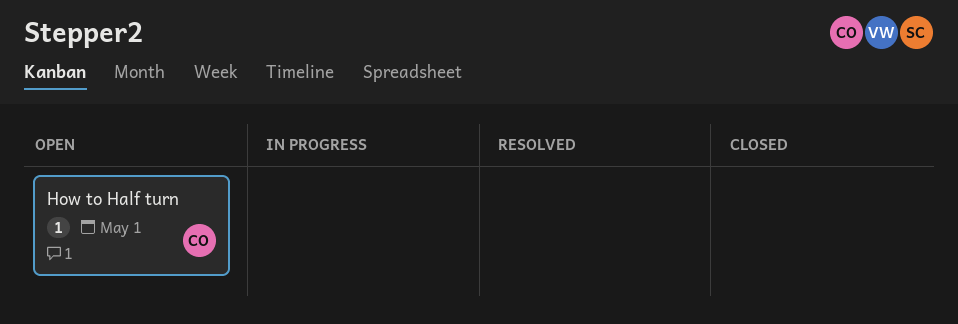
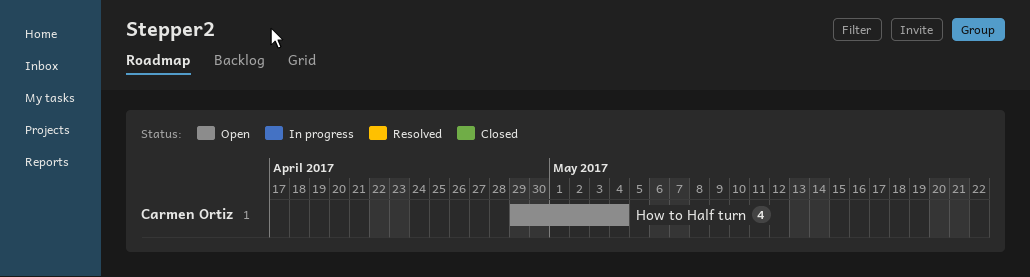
How to Half turn, estimate: 1 -> 4
How to Half turn, due: May 1 -> May 4

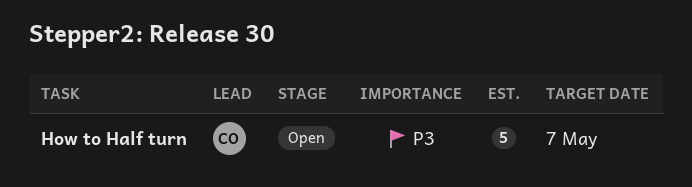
How to Half turn, estimate: 4 -> 5
How to Half turn, due: May 4 -> May 7

